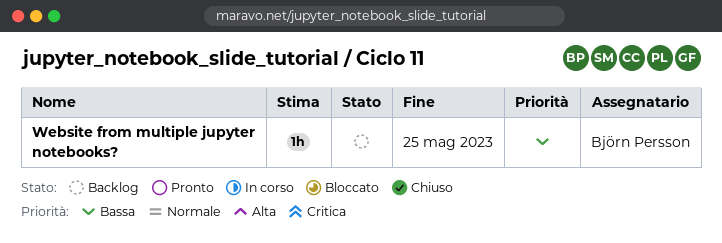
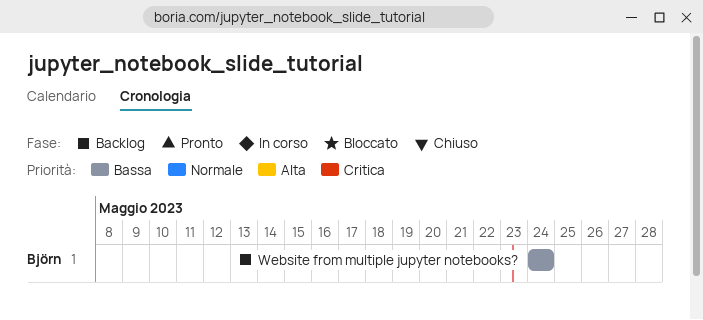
Website from multiple jupyter notebooks?, due: May 25 -> May 24

